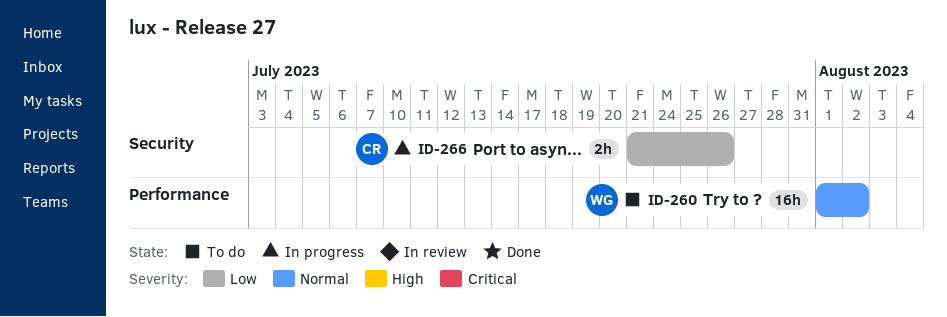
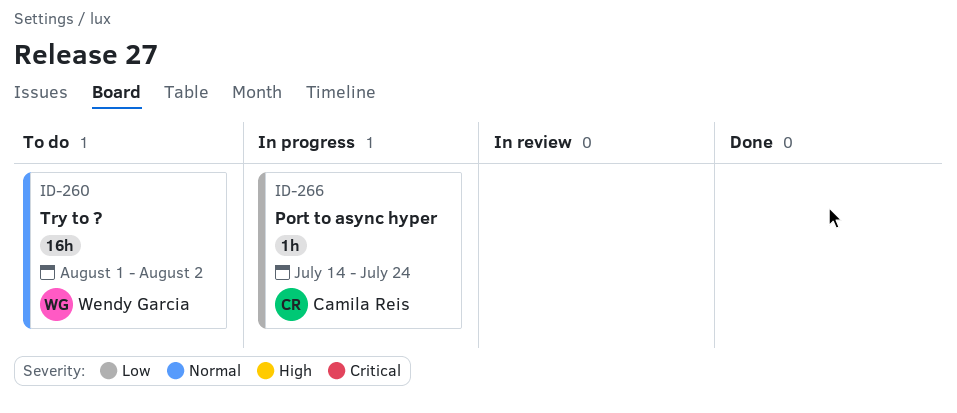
ID-266, estimate: 2h -> 1h
ID-266, start: Jul 21 -> Jul 14
ID-266, due: Jul 26 -> Jul 24

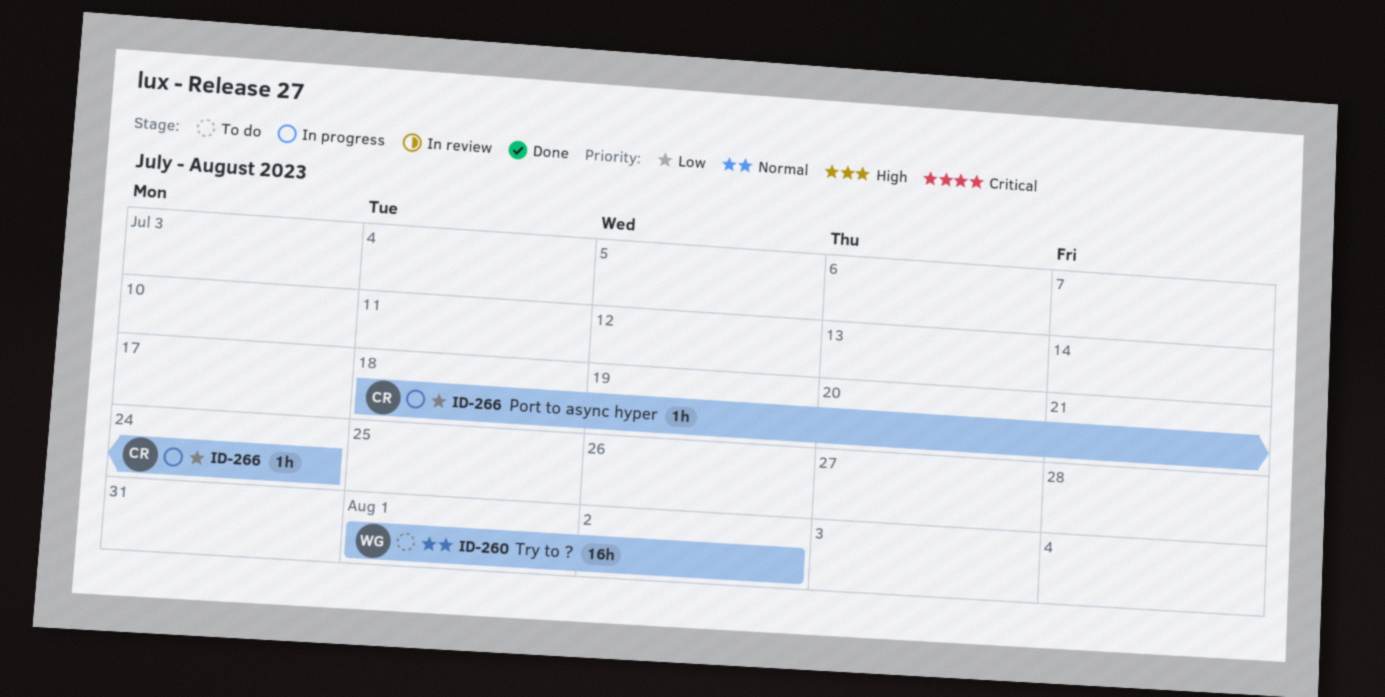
ID-266, start: Jul 14 -> Jul 18

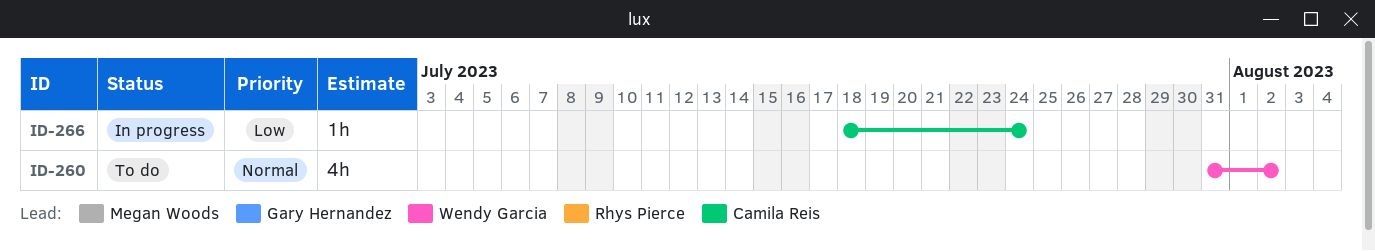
ID-260, estimate: 16h -> 4h
ID-260, start: Aug 1 -> Jul 31

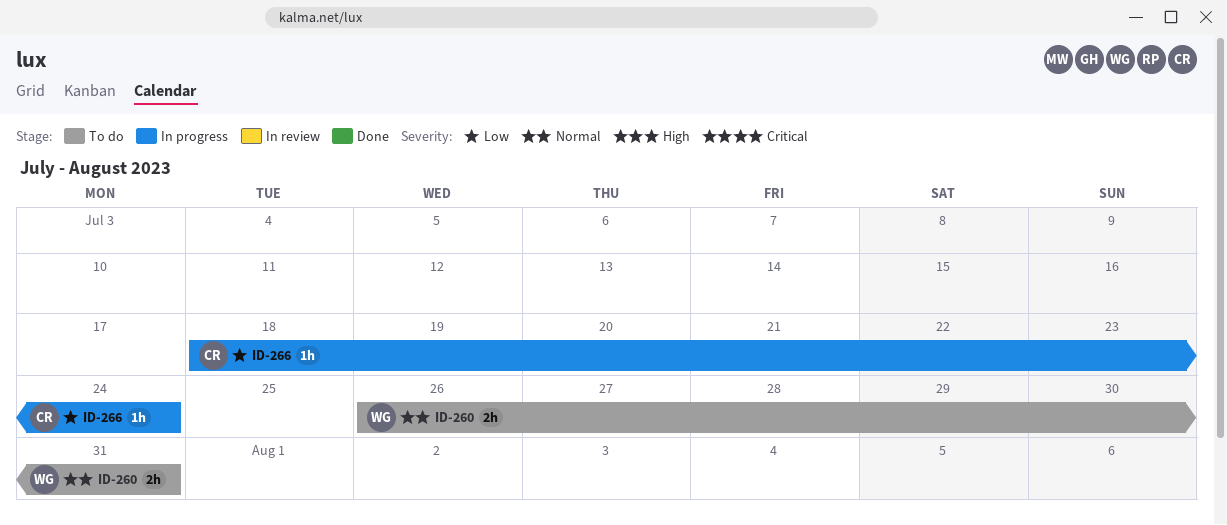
ID-260, estimate: 4h -> 2h
ID-260, start: Jul 31 -> Jul 26
ID-260, due: Aug 2 -> Jul 31

